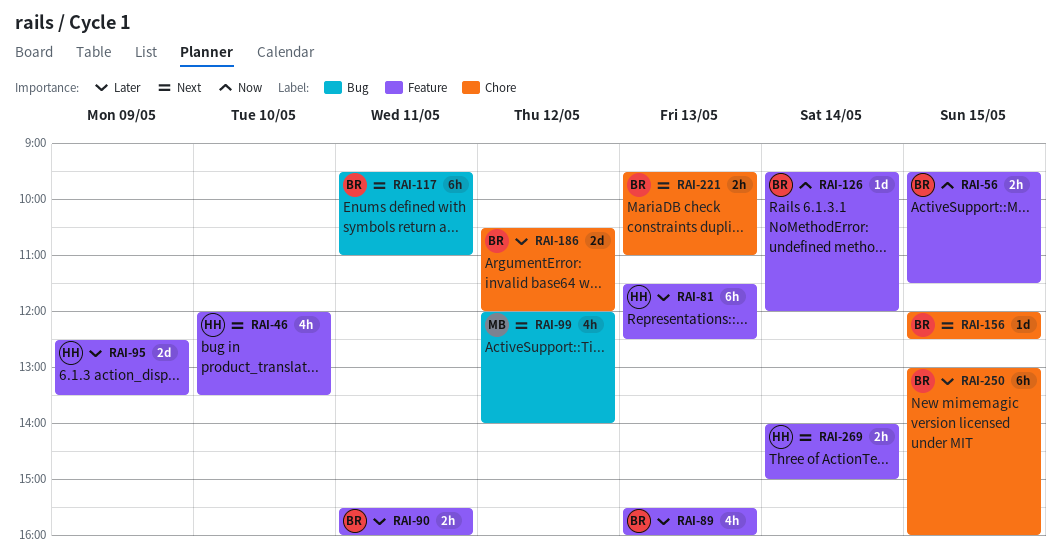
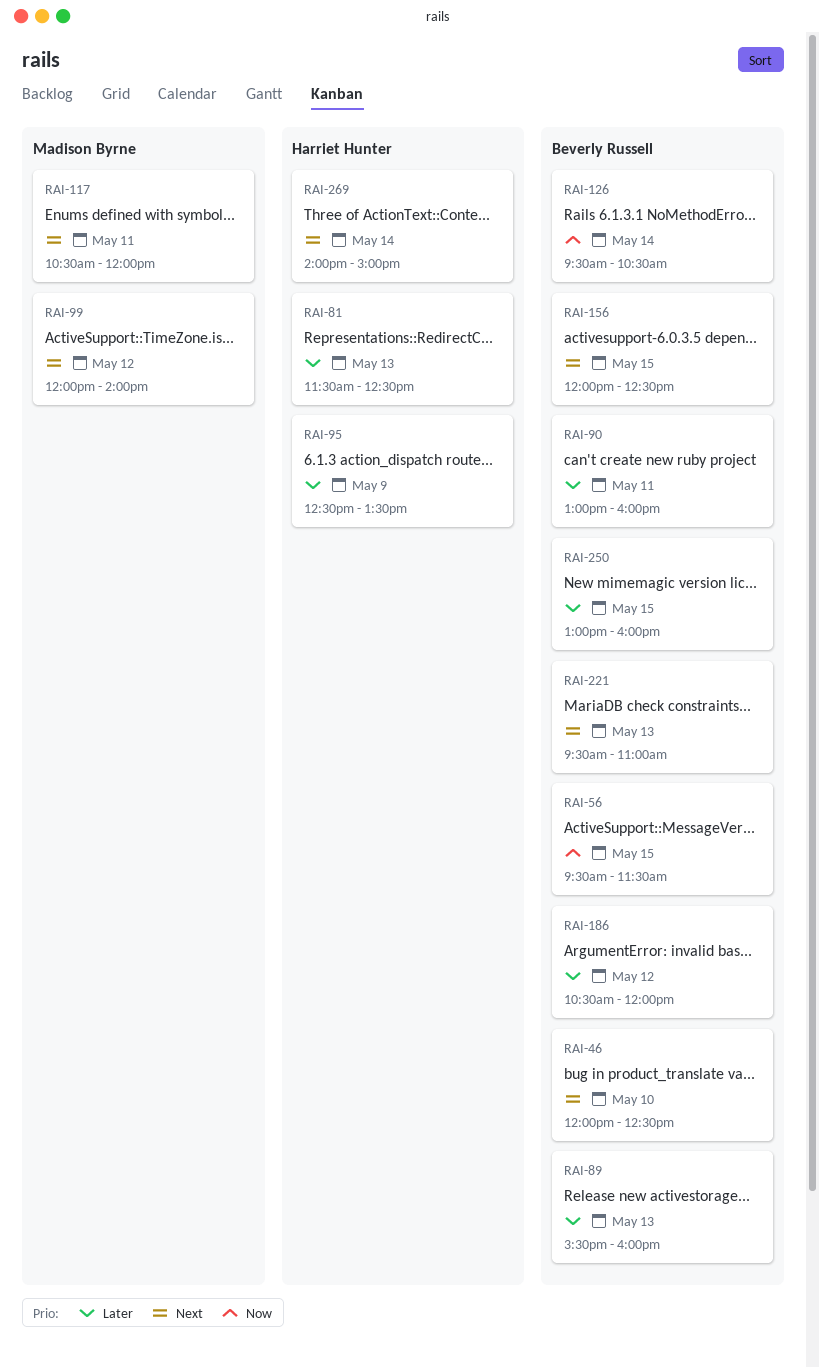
RAI-46, owner: Harriet Hunter -> Beverly Russell
RAI-46, ends: 13:30 -> 12:30
RAI-90, begins: 15:30 -> 13:00
RAI-117, owner: Beverly Russell -> Madison Byrne
RAI-117, begins: 09:30 -> 10:30
RAI-117, ends: 11:00 -> 12:00
RAI-126, ends: 12:00 -> 10:30

